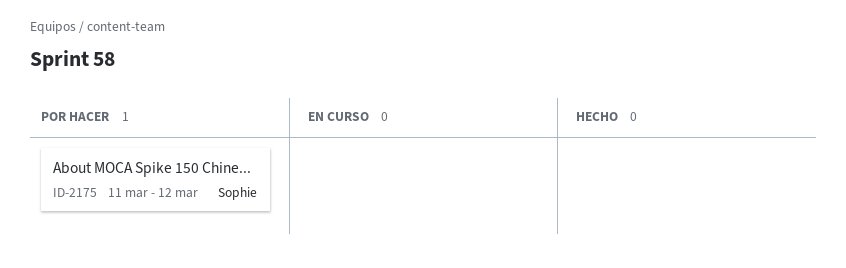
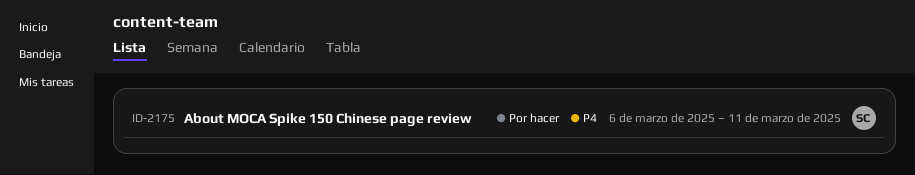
ID-2175, start: Mar 11 -> Mar 6
ID-2175, due: Mar 12 -> Mar 11

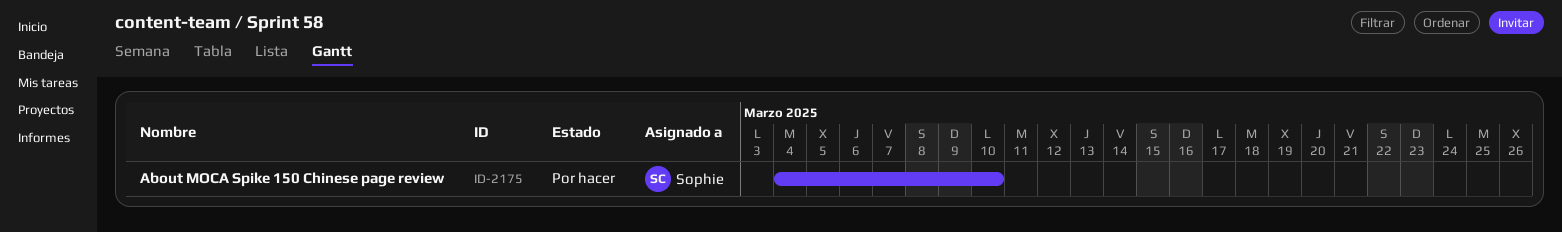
ID-2175, start: Mar 6 -> Mar 4
ID-2175, due: Mar 11 -> Mar 10

